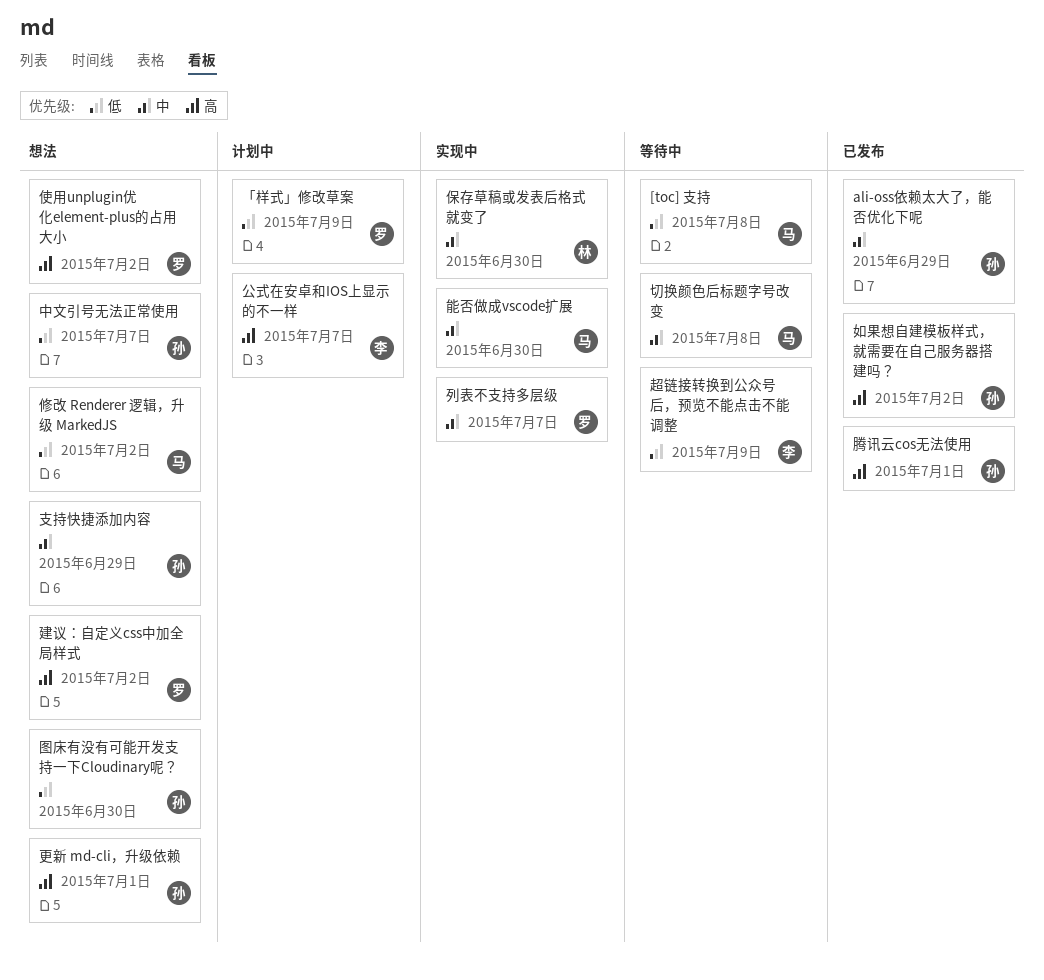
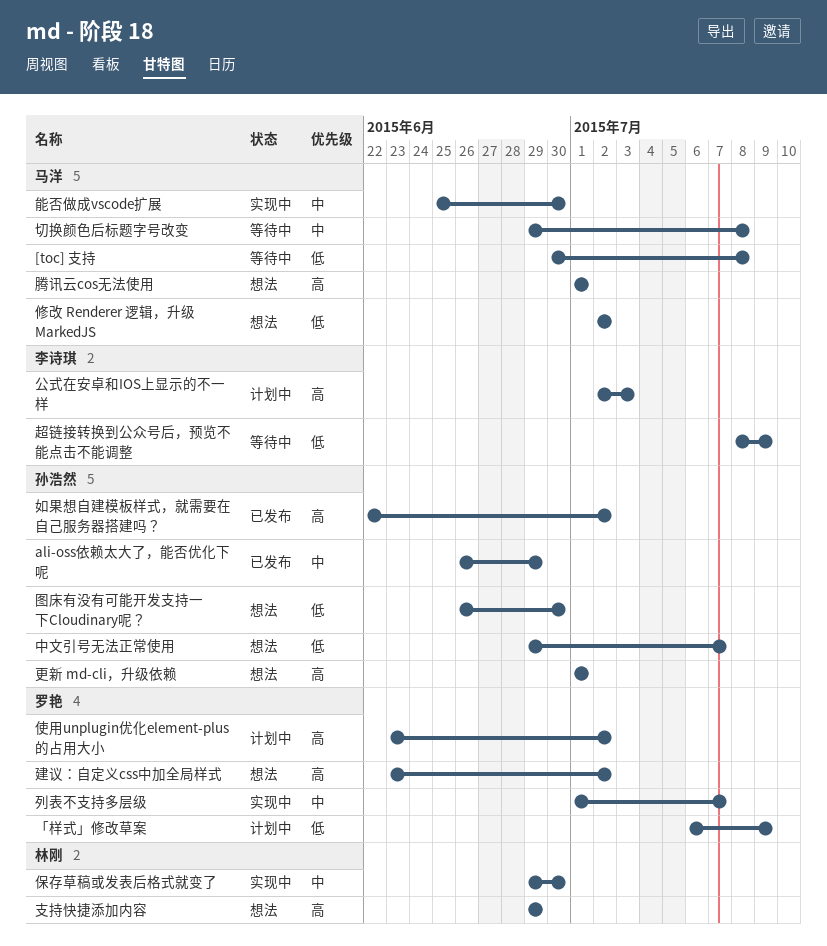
使用unplugin优化element-plus的占用大小, status: 想法 -> 计划中
公式在安卓和IOS上显示的不一样, due: Jul 7 -> Jul 3
支持快捷添加内容, owner: 孙浩然 -> 林刚
支持快捷添加内容, priority: 中 -> 高
腾讯云cos无法使用, status: 已发布 -> 想法
腾讯云cos无法使用, owner: 孙浩然 -> 马洋

